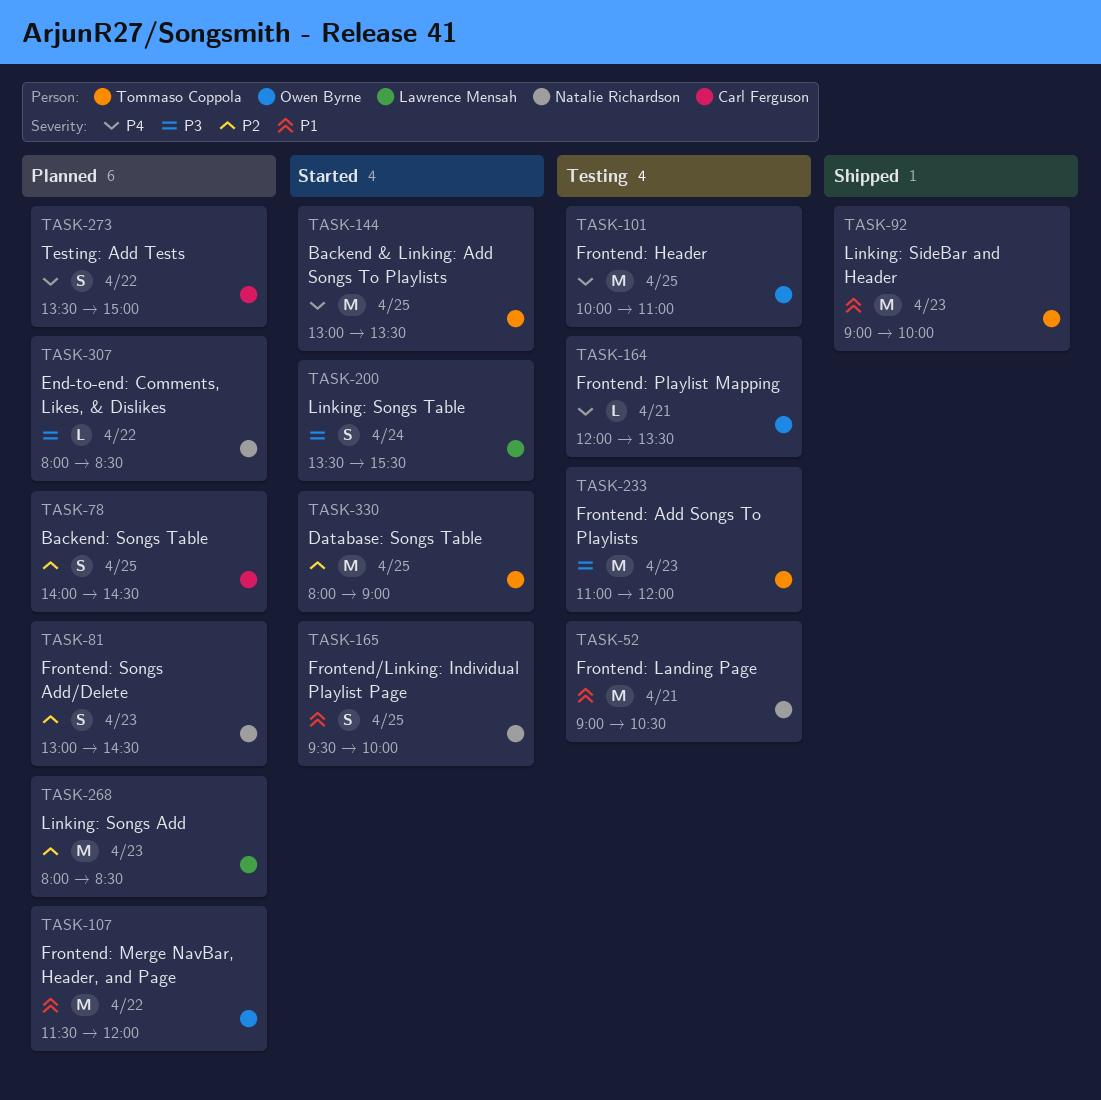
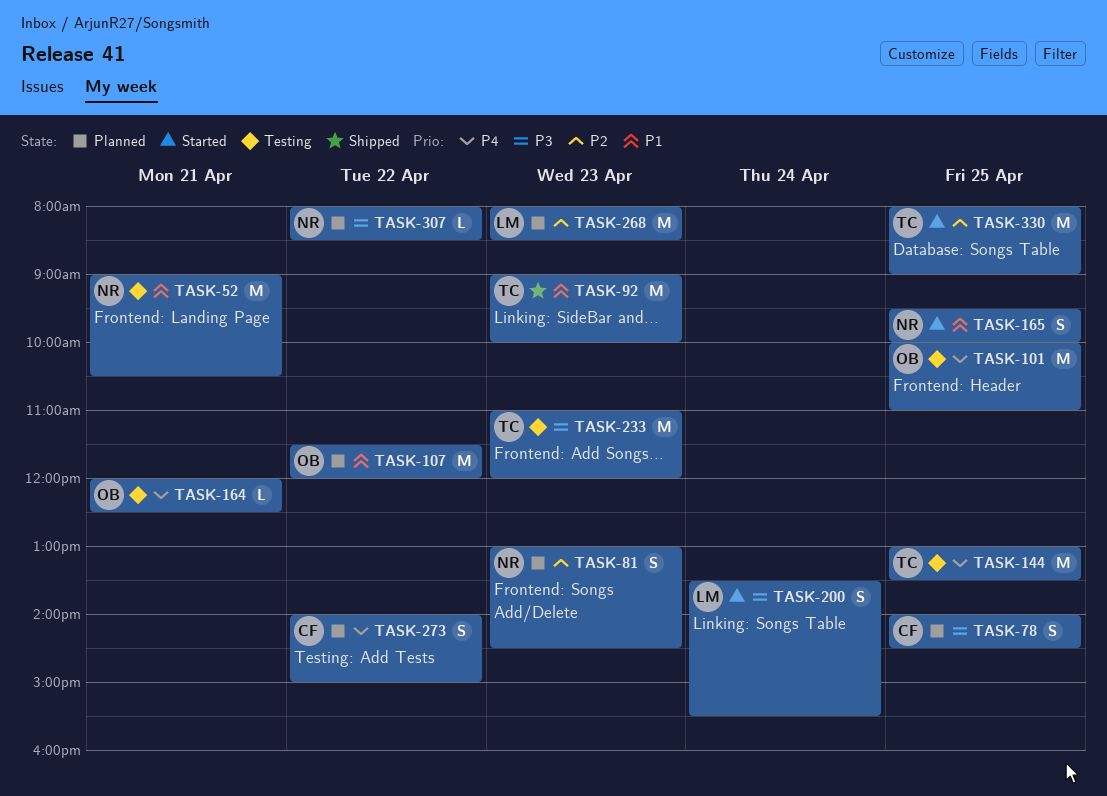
TASK-78, priority: P2 -> P3
TASK-144, status: Started -> Testing
TASK-164, ends: 13:30 -> 12:30
TASK-273, begins: 13:30 -> 14:00

